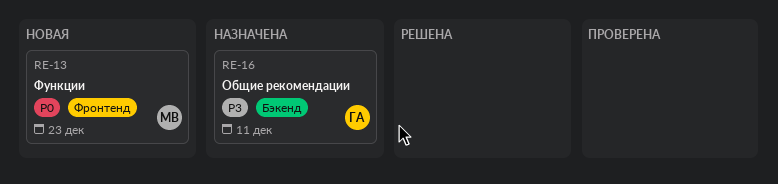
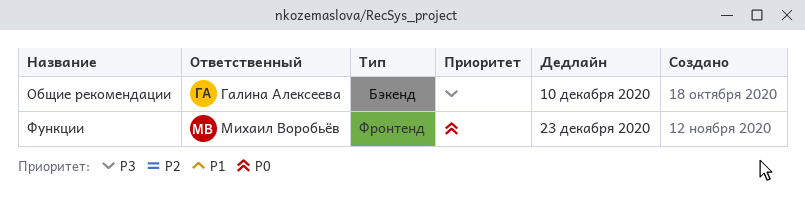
Общие рекомендации, due: Dec 11 -> Dec 10

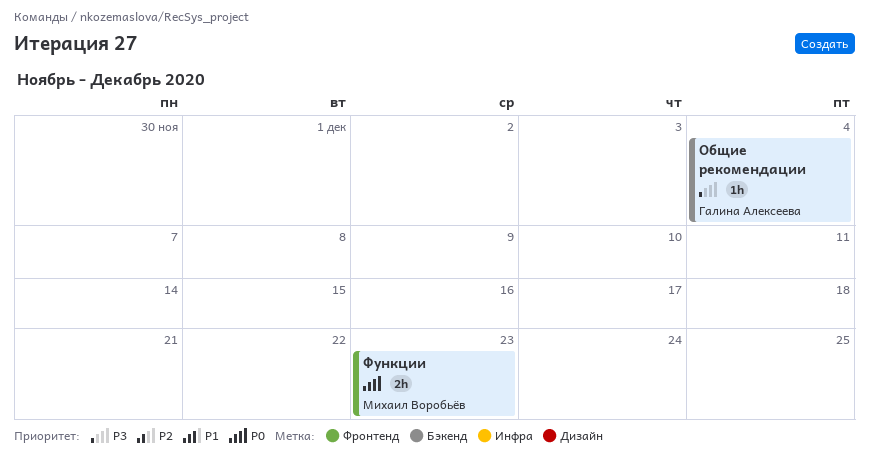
Общие рекомендации, due: Dec 10 -> Dec 4

